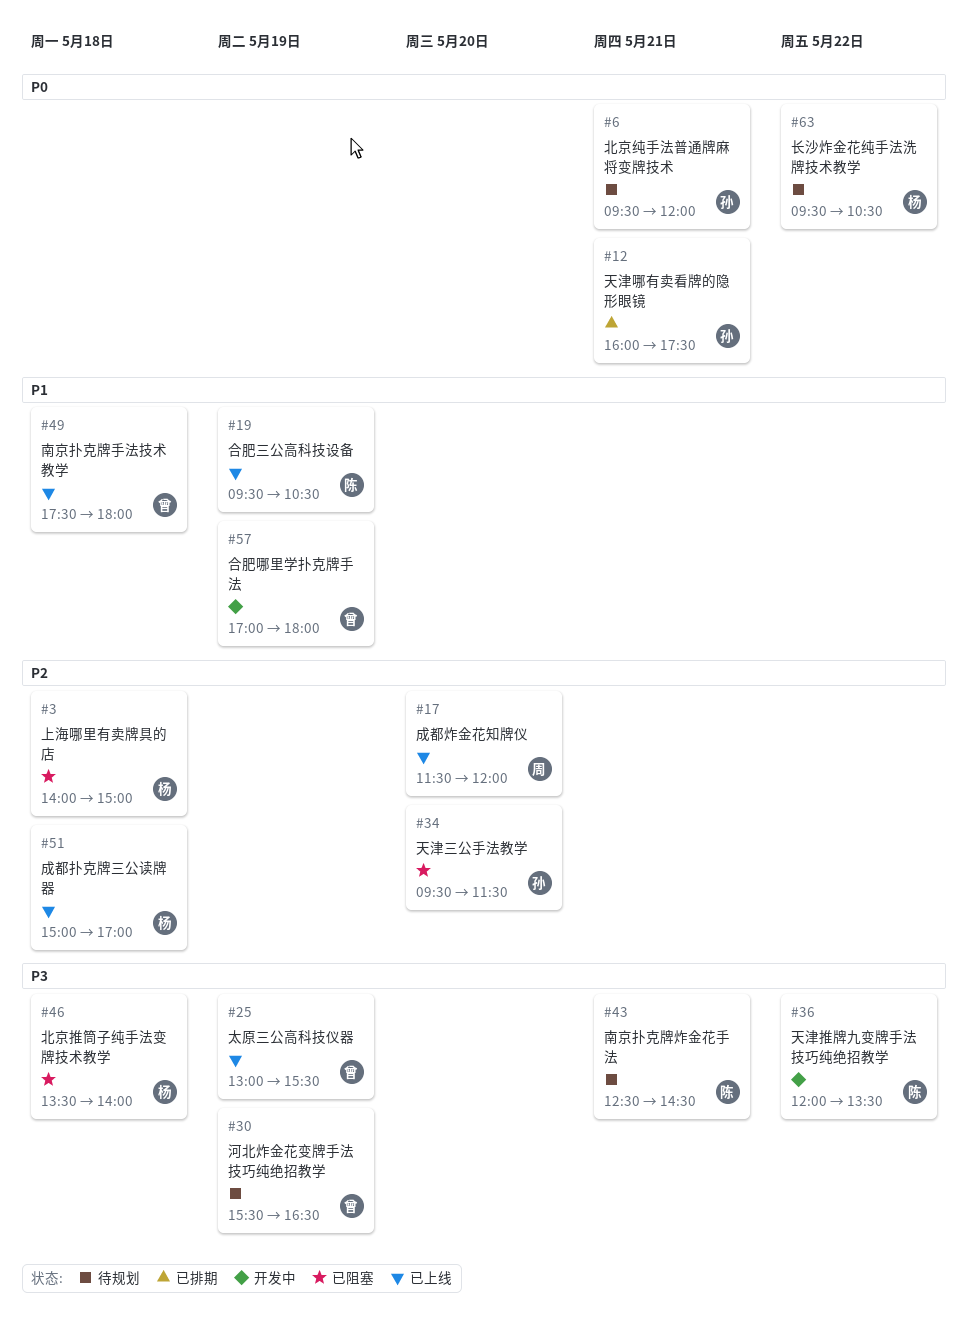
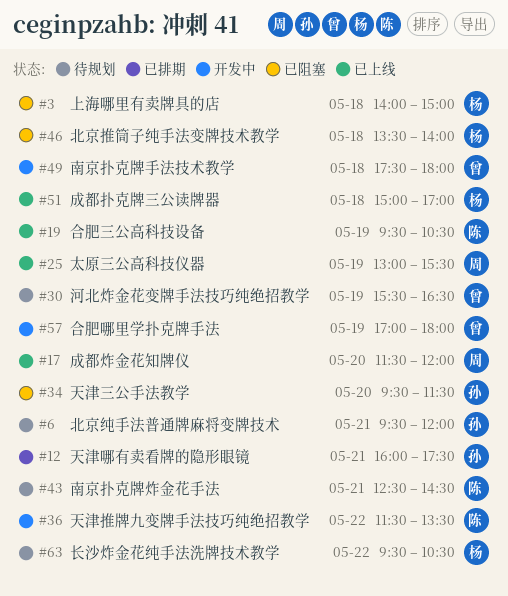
#25, owner: 曾 -> 周
#36, begins: 12:00 -> 11:30
#49, status: 已上线 -> 开发中

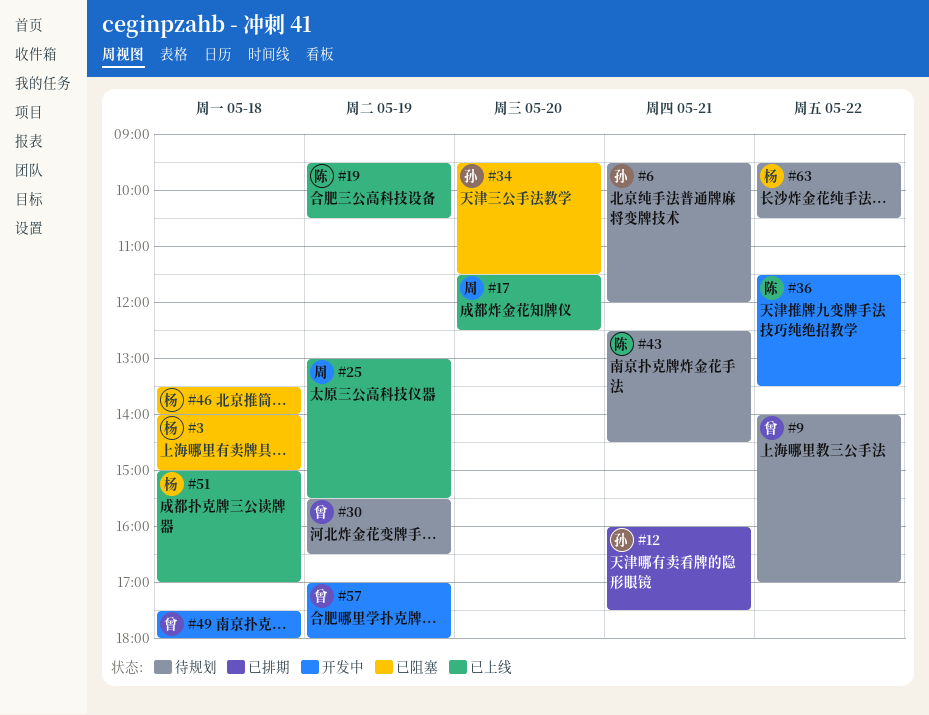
#9: none -> present
#17, ends: 12:00 -> 12:30

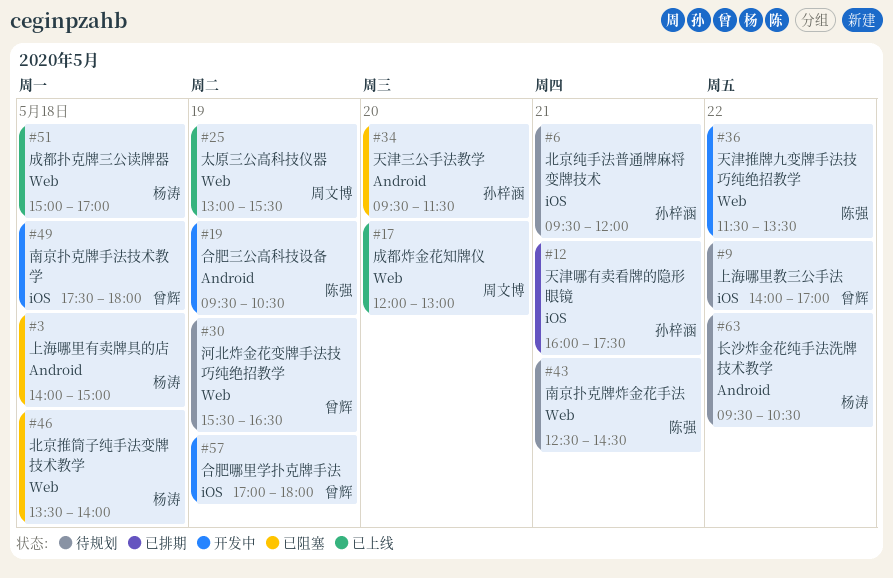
#17, begins: 11:30 -> 12:00
#17, ends: 12:30 -> 13:00
#19, status: 已上线 -> 开发中

